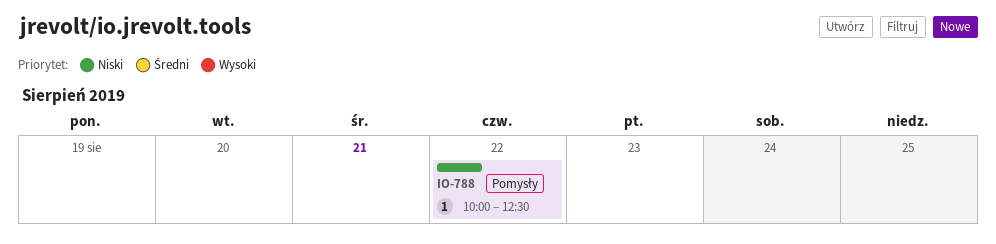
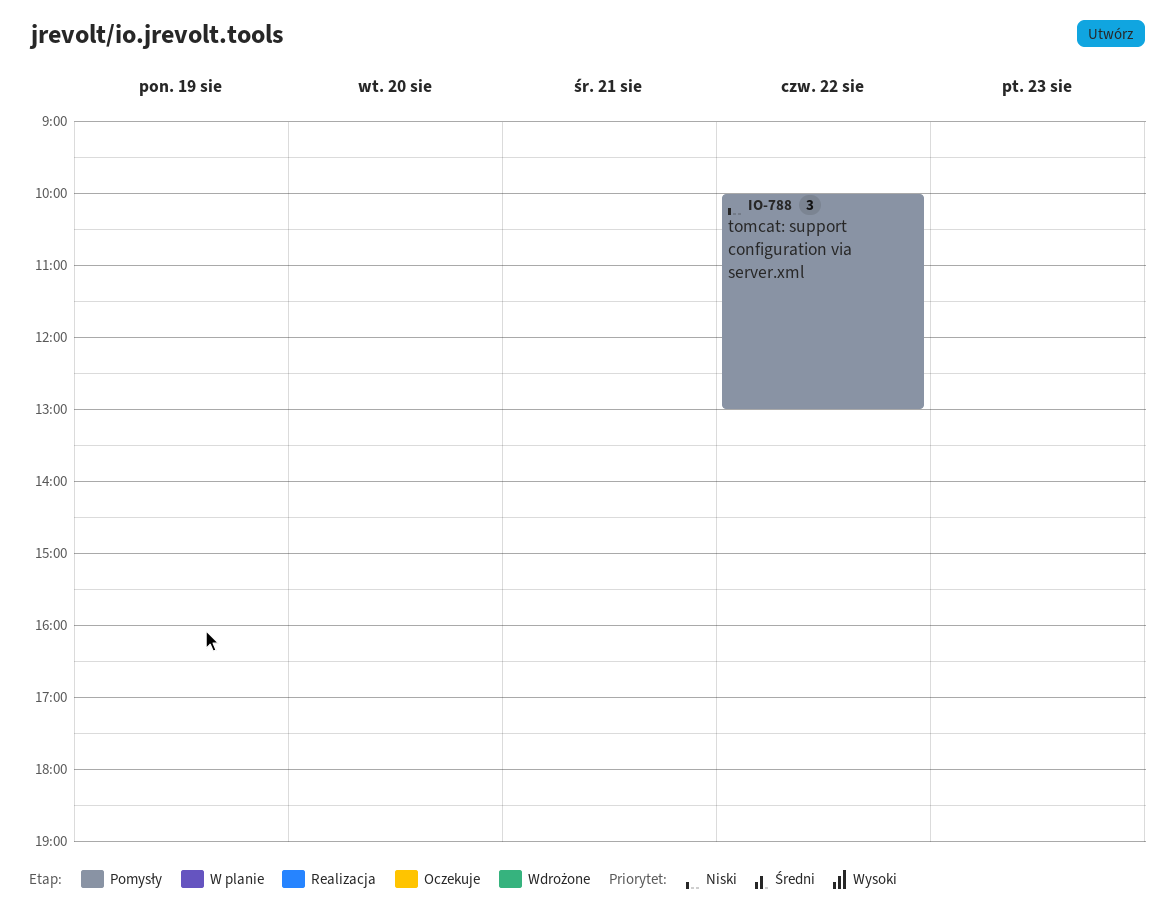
IO-788, estimate: 1 -> 3
IO-788, ends: 12:30 -> 13:00

